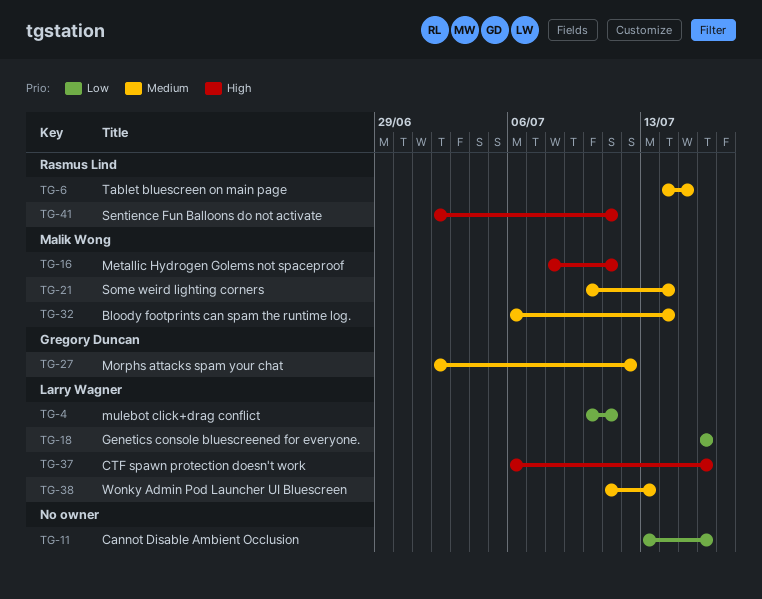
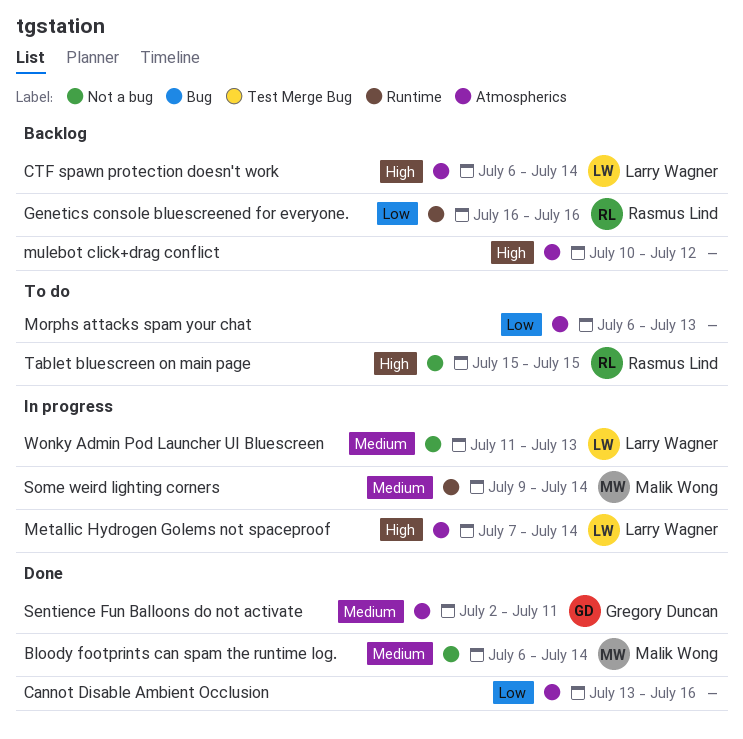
CTF spawn protection doesn't work, due: Jul 16 -> Jul 14
Genetics console bluescreened for everyone., owner: Larry Wagner -> Rasmus Lind
Metallic Hydrogen Golems not spaceproof, owner: Malik Wong -> Larry Wagner
Metallic Hydrogen Golems not spaceproof, start: Jul 8 -> Jul 7
Metallic Hydrogen Golems not spaceproof, due: Jul 11 -> Jul 14
Morphs attacks spam your chat, owner: Gregory Duncan -> none
Morphs attacks spam your chat, priority: Medium -> Low
Morphs attacks spam your chat, start: Jul 2 -> Jul 6
Morphs attacks spam your chat, due: Jul 12 -> Jul 13
mulebot click+drag conflict, owner: Larry Wagner -> none
mulebot click+drag conflict, priority: Low -> High
mulebot click+drag conflict, due: Jul 11 -> Jul 12
Sentience Fun Balloons do not activate, owner: Rasmus Lind -> Gregory Duncan
Sentience Fun Balloons do not activate, priority: High -> Medium
Some weird lighting corners, start: Jul 10 -> Jul 9
Tablet bluescreen on main page, priority: Medium -> High
Tablet bluescreen on main page, start: Jul 14 -> Jul 15

